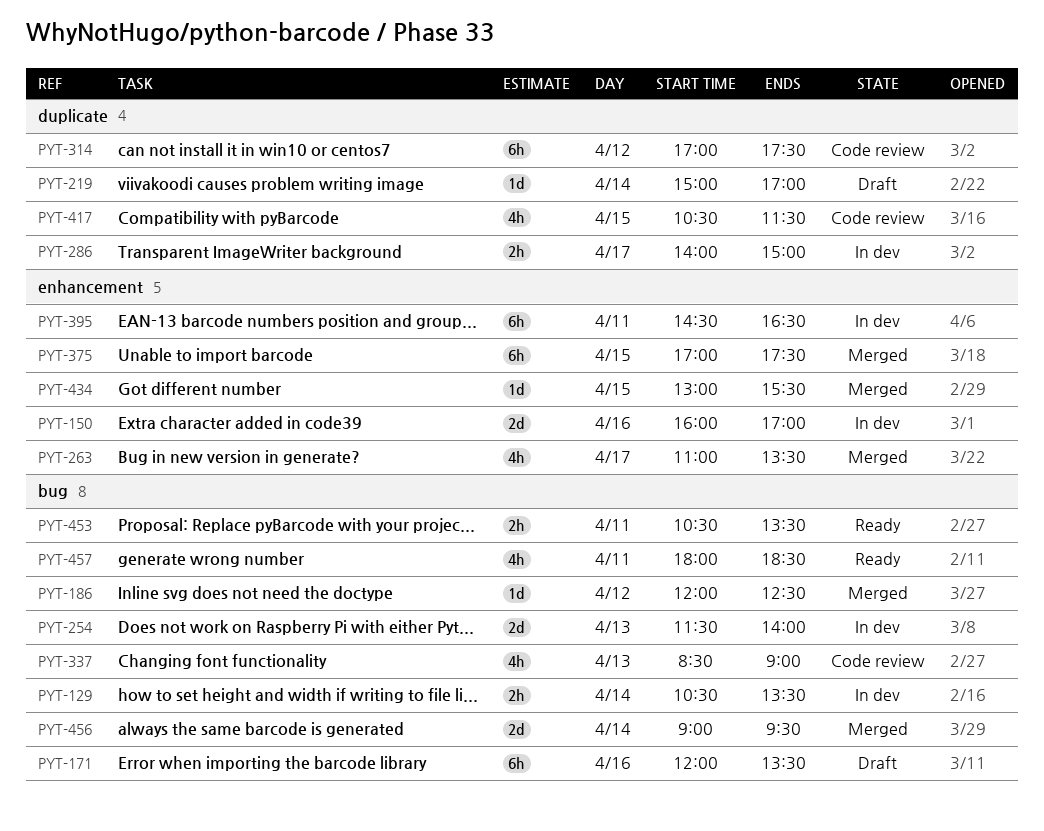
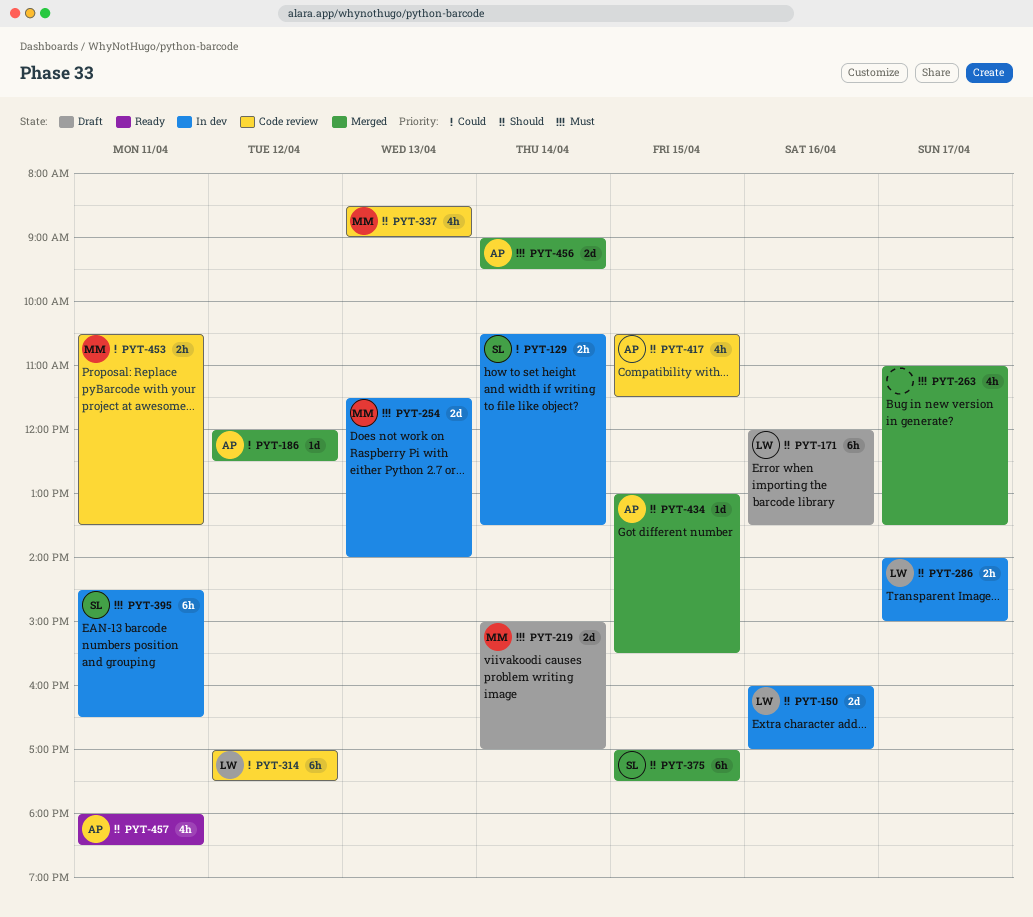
PYT-219, estimate: 1d -> 2d
PYT-453, status: Ready -> Code review

